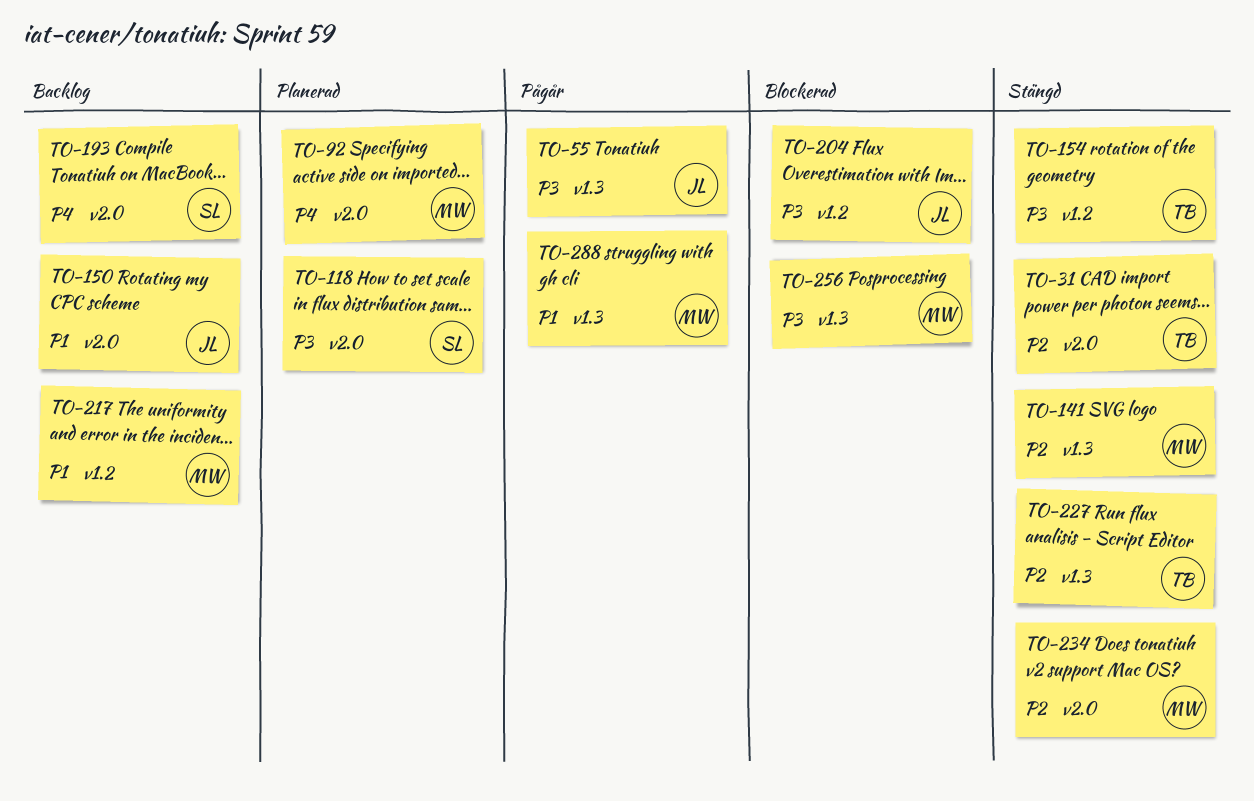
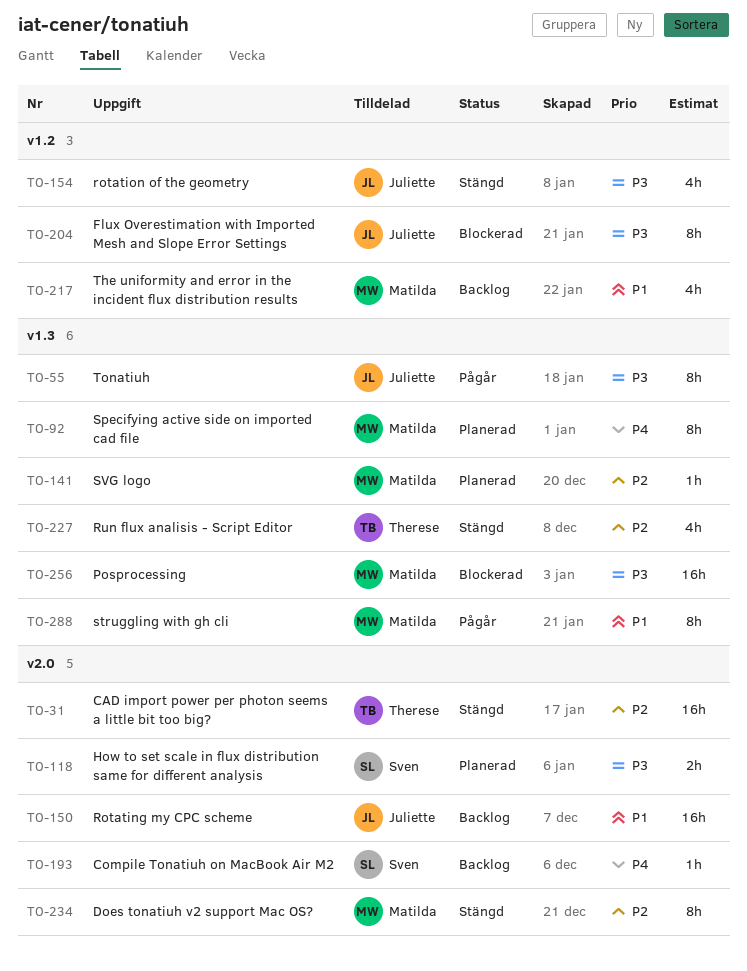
TO-92, label: v2.0 -> v1.3
TO-141, status: Stängd -> Planerad
TO-154, owner: Therese -> Juliette

